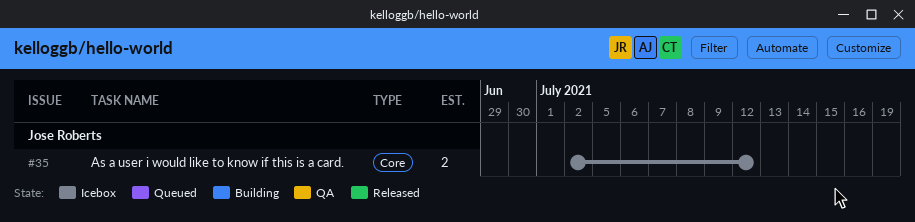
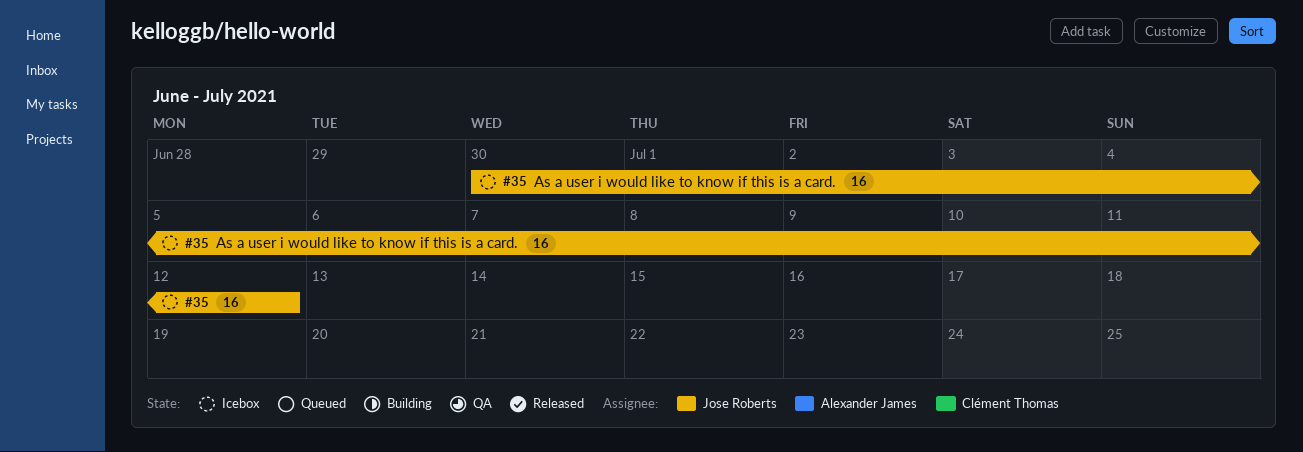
#35, estimate: 2 -> 16
#35, start: Jul 2 -> Jun 30

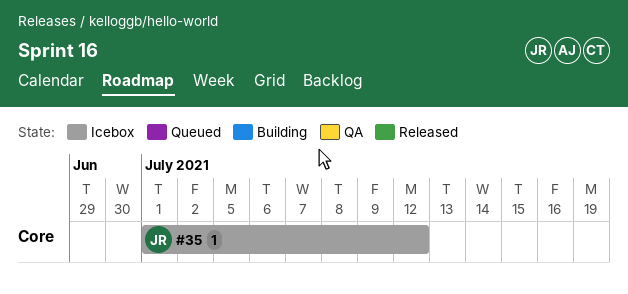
#35, estimate: 16 -> 1
#35, start: Jun 30 -> Jul 1

